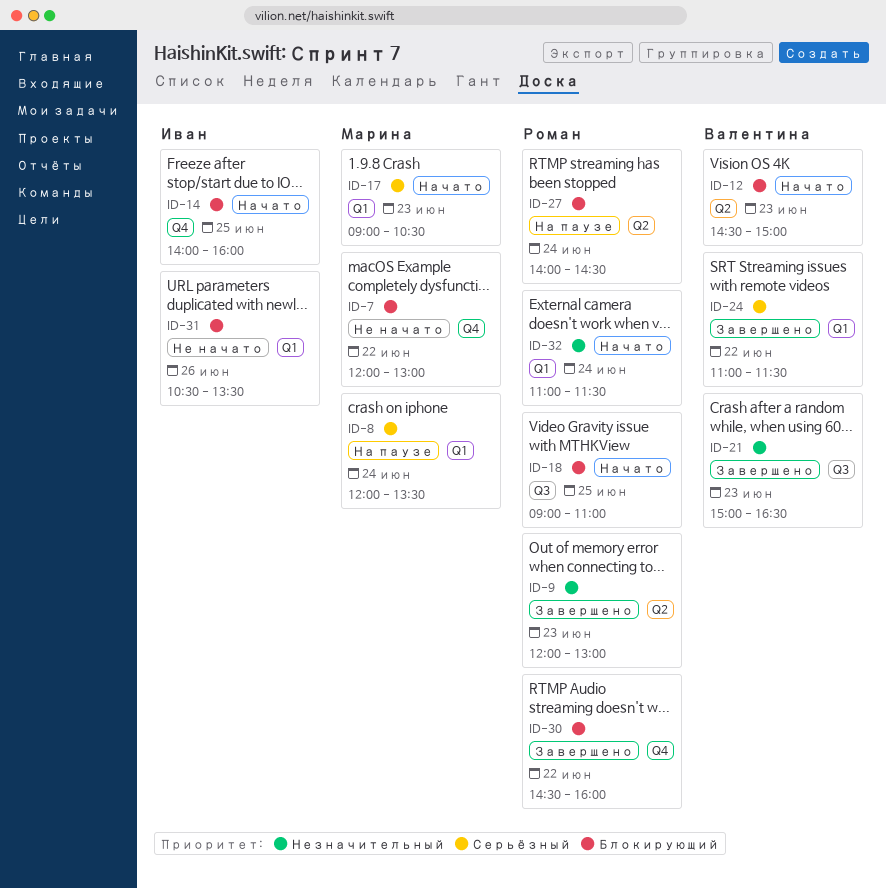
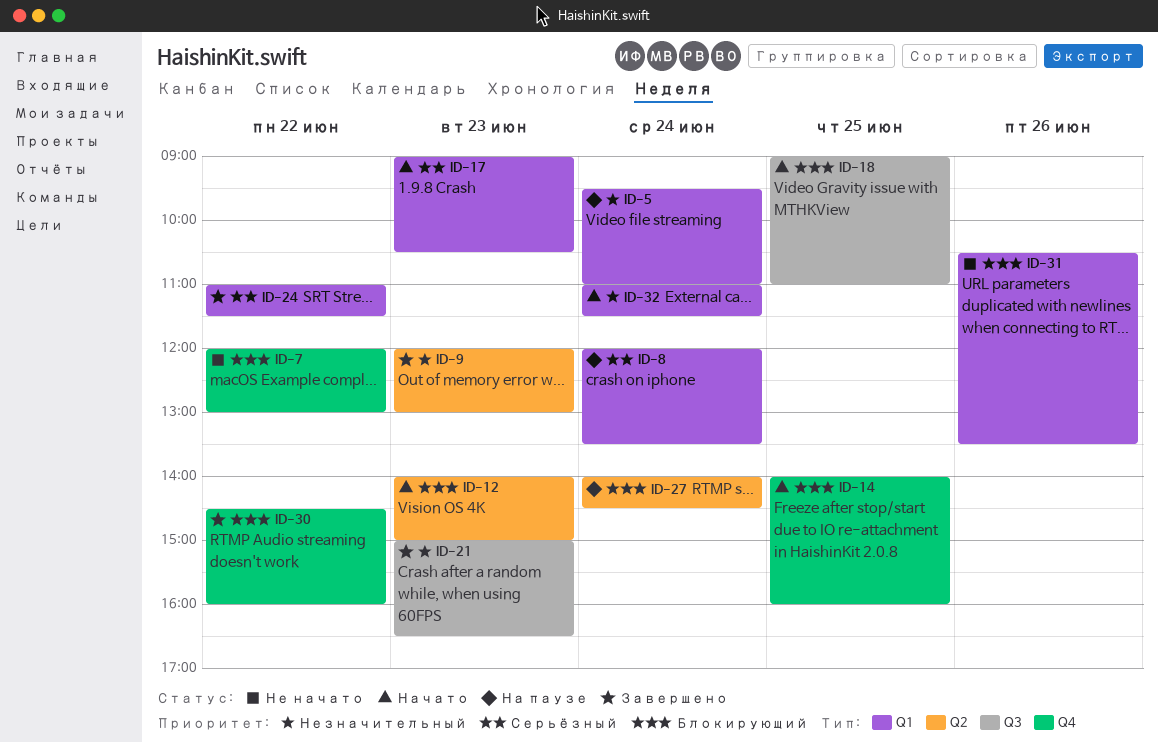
ID-5: none -> present
ID-12, begins: 14:30 -> 14:00

